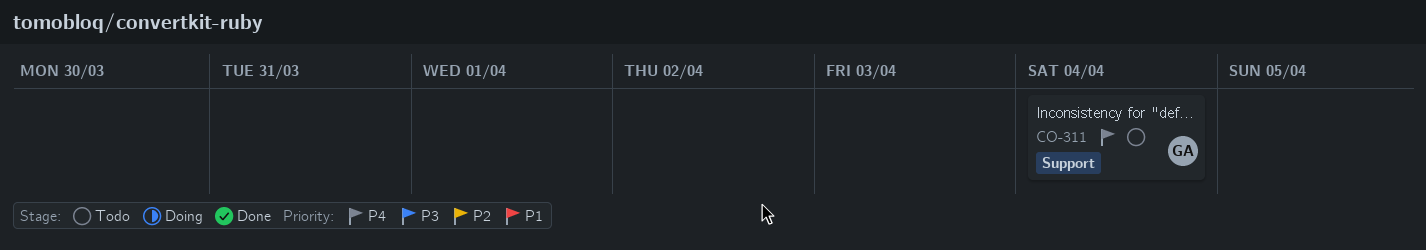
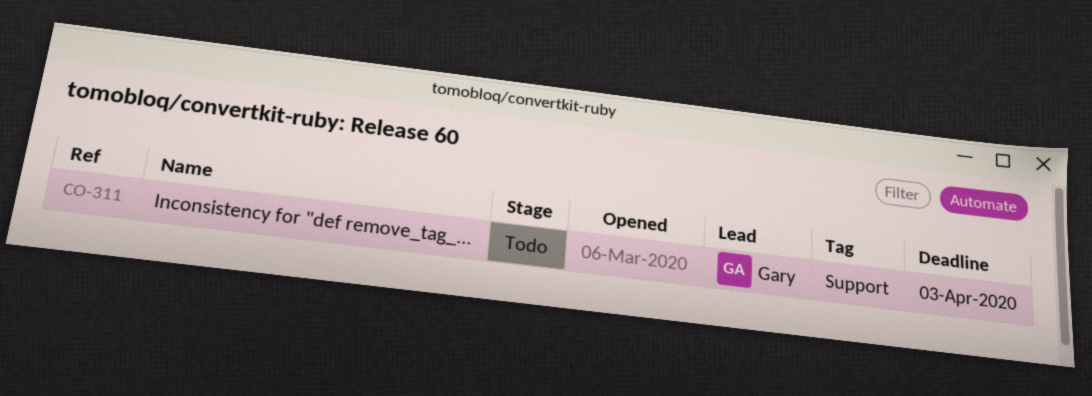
CO-311, due: Apr 4 -> Apr 3

